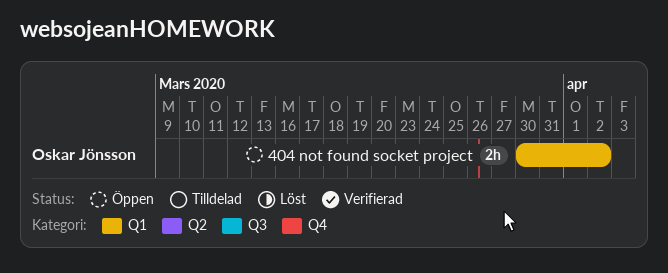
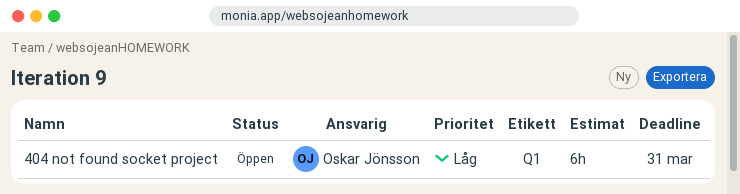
404 not found socket project, estimate: 2h -> 6h
404 not found socket project, due: Apr 2 -> Mar 31

